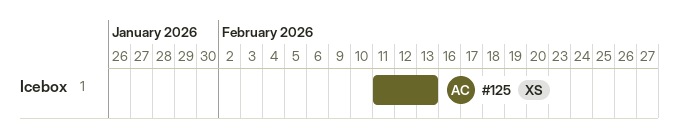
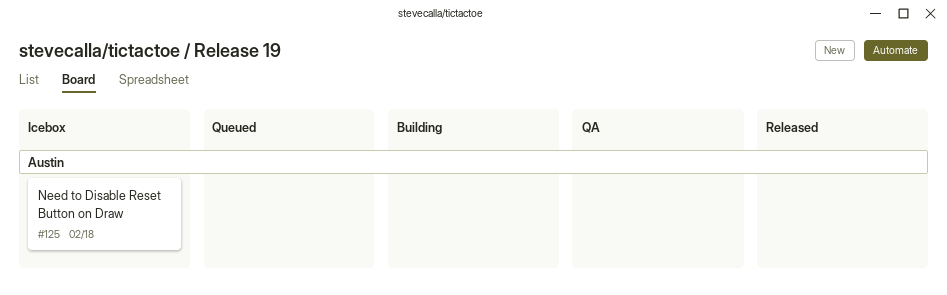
#125, due: Feb 13 -> Feb 18

